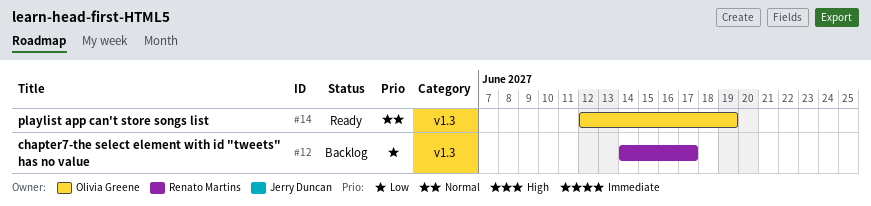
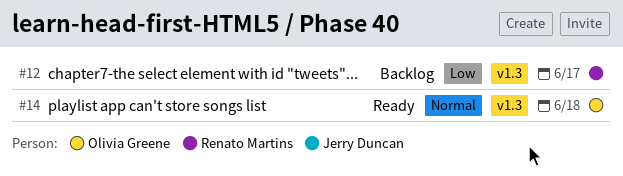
#14, due: Jun 19 -> Jun 18

